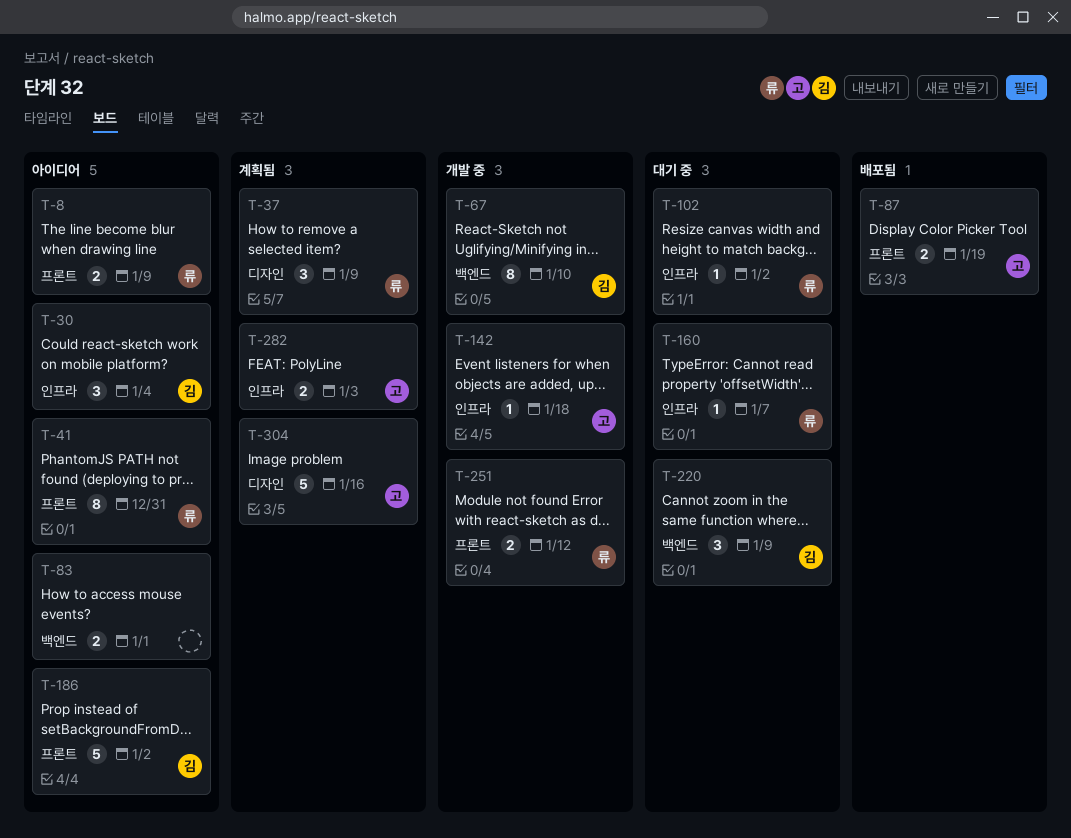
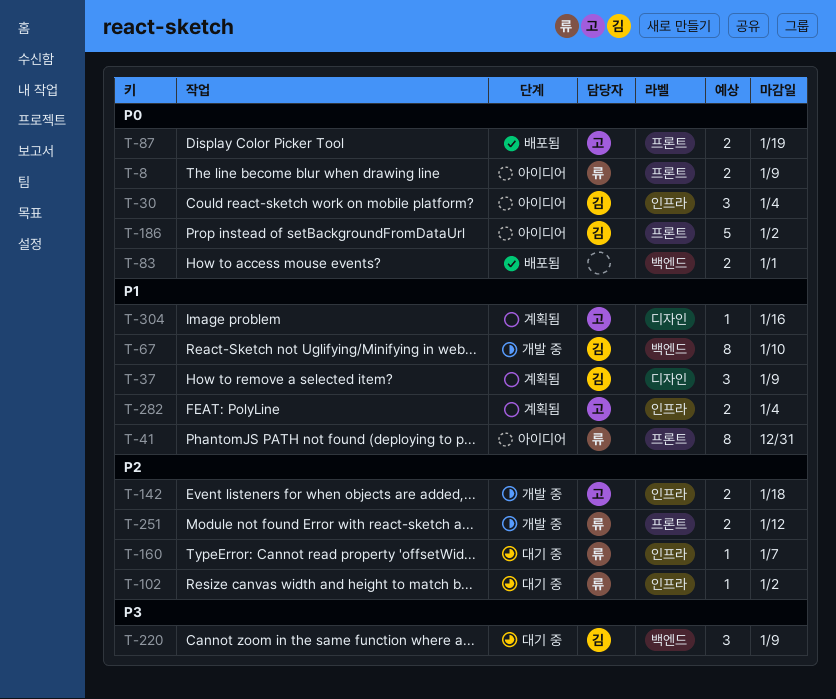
T-37, owner: 류 -> 김
T-83, status: 아이디어 -> 배포됨
T-142, estimate: 1 -> 2
T-282, due: Jan 3 -> Jan 4
T-304, estimate: 5 -> 1

